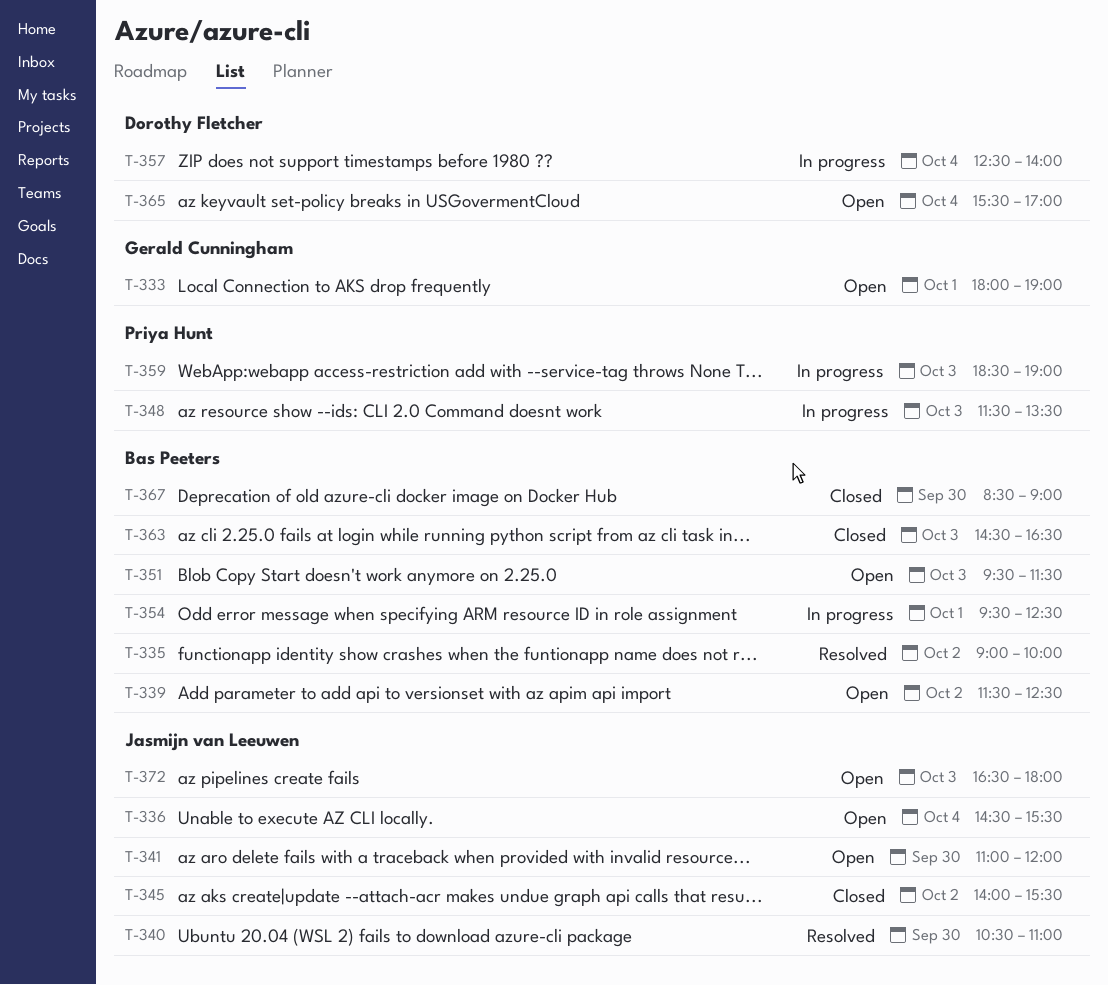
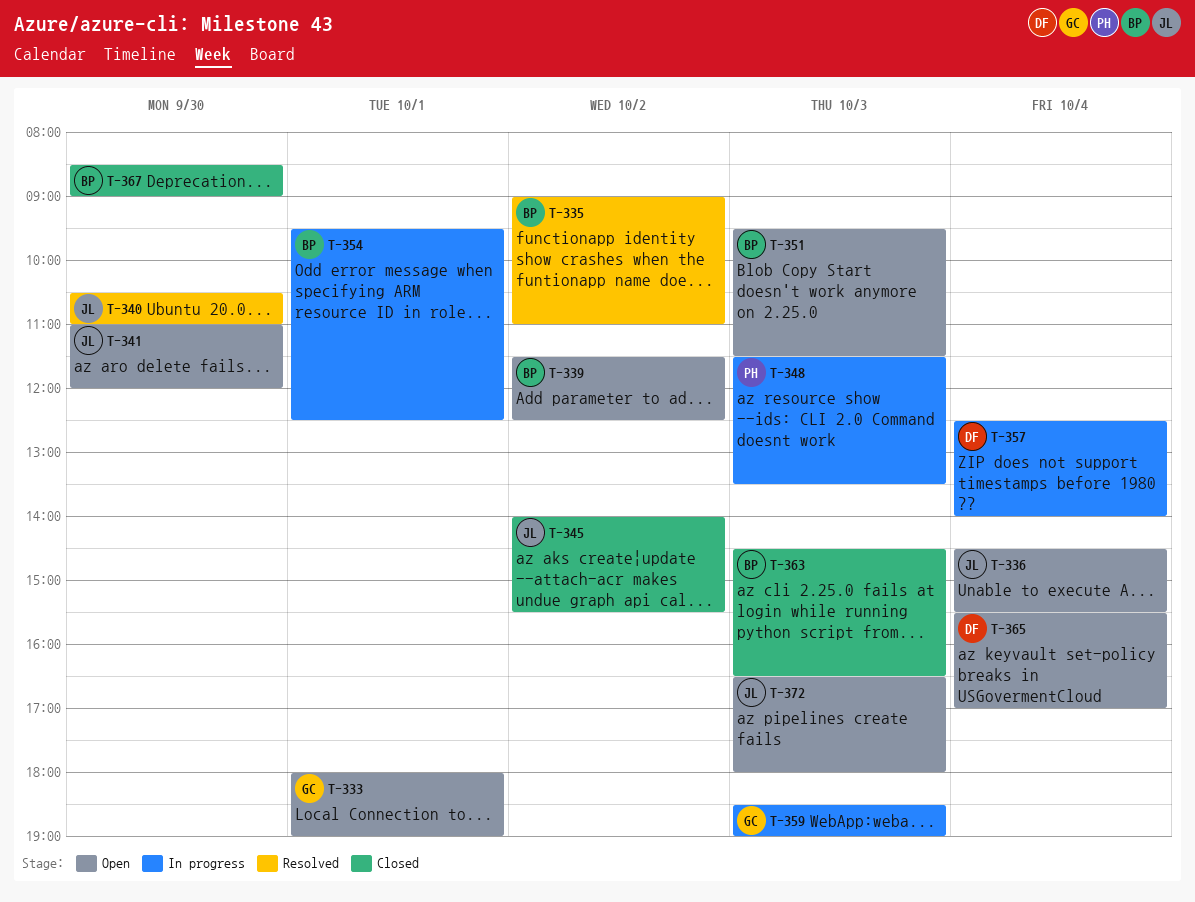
T-335, ends: 10:00 -> 11:00
T-359, owner: Priya Hunt -> Gerald Cunningham

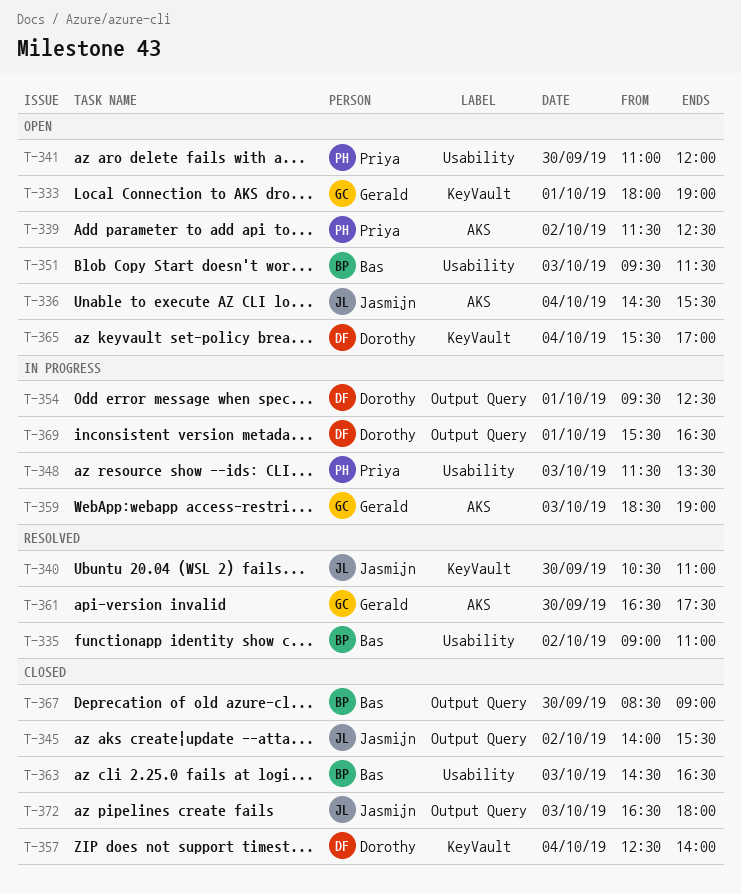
T-339, owner: Bas -> Priya
T-341, owner: Jasmijn -> Priya
T-354, owner: Bas -> Dorothy
T-357, status: In progress -> Closed
T-361: none -> present
T-369: none -> present
T-372, status: Open -> Closed

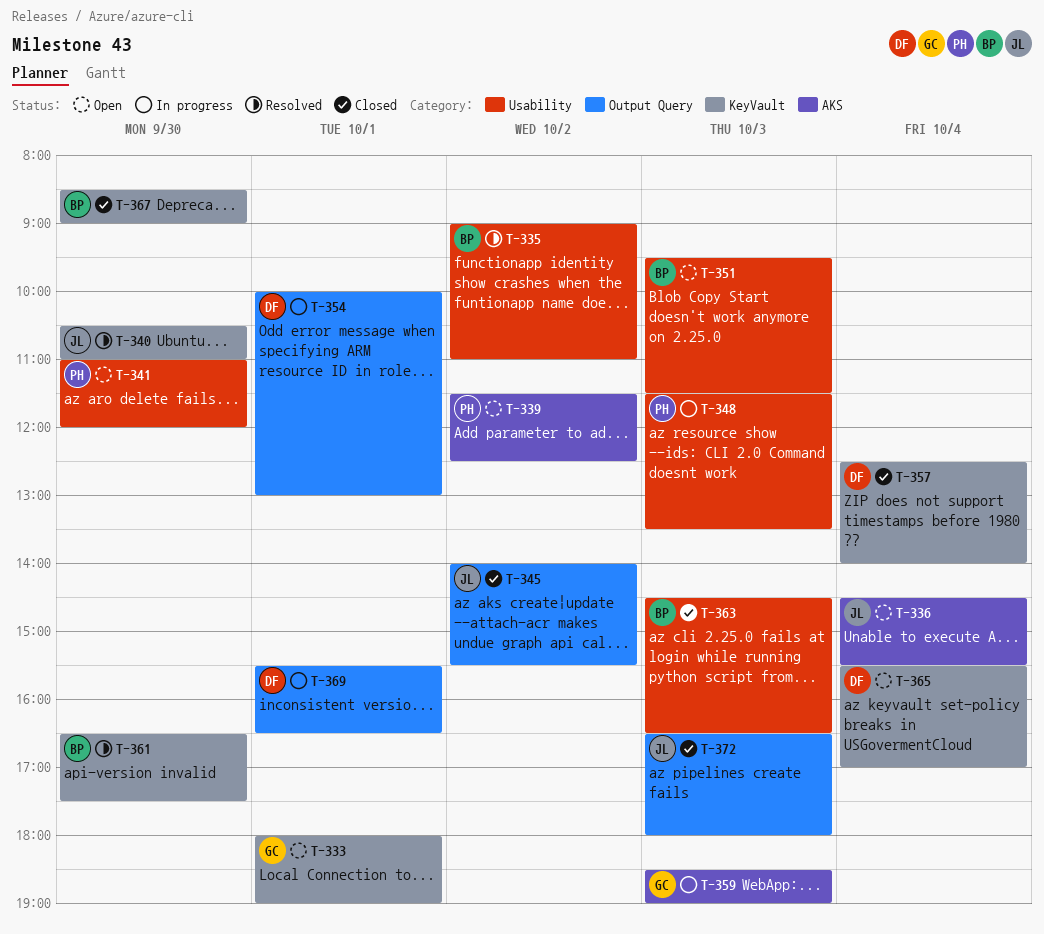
T-354, begins: 09:30 -> 10:00
T-354, ends: 12:30 -> 13:00
T-361, owner: Gerald -> Bas
T-361, label: AKS -> KeyVault
T-367, label: Output Query -> KeyVault

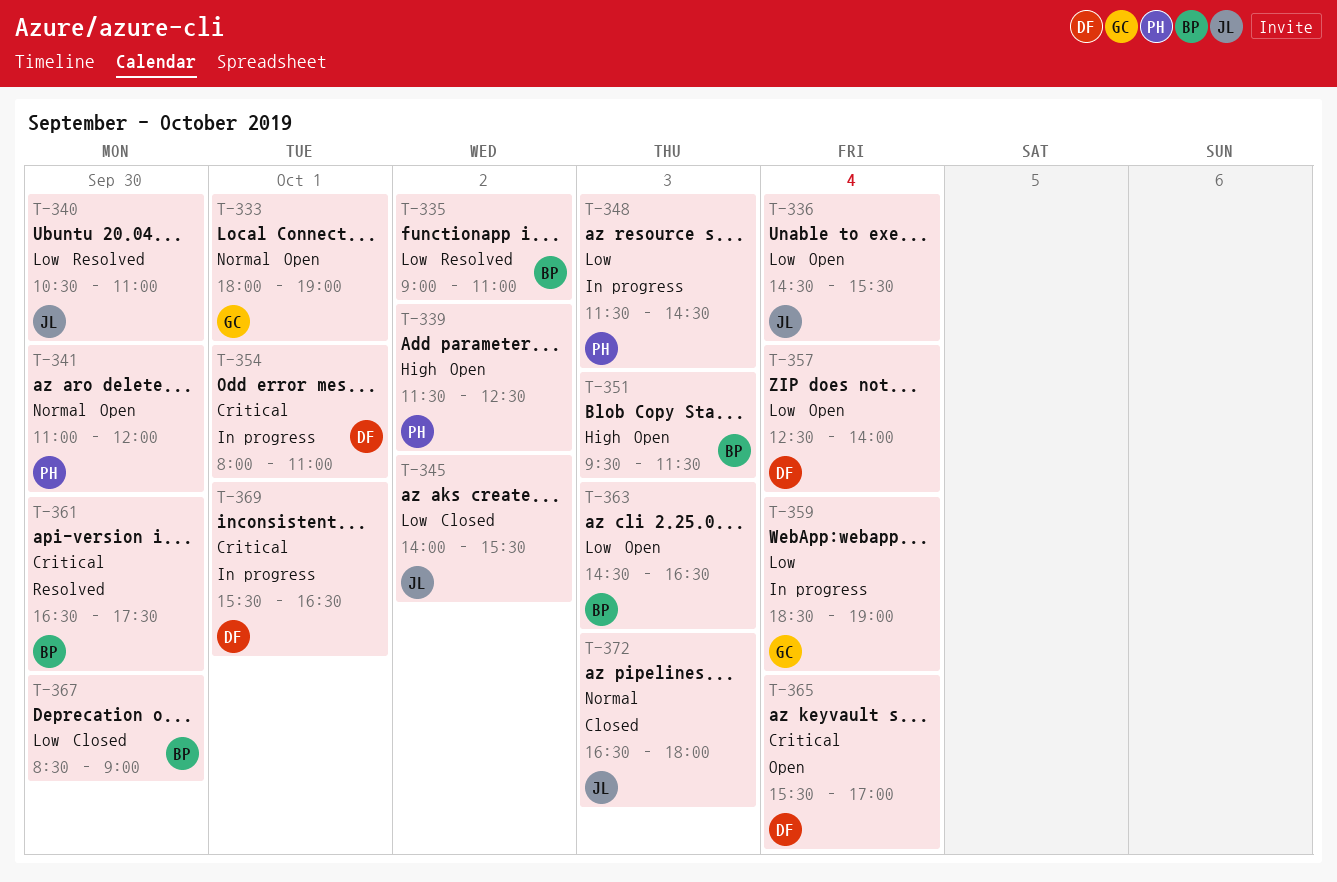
T-348, ends: 13:30 -> 14:30
T-354, begins: 10:00 -> 08:00
T-354, ends: 13:00 -> 11:00
T-357, status: Closed -> Open
T-359, day: Oct 3 -> Oct 4
T-363, status: Closed -> Open

